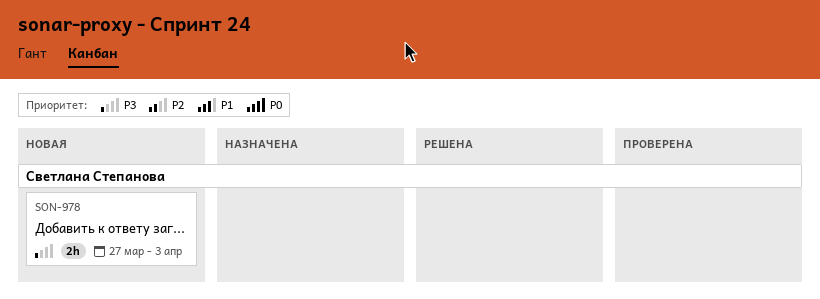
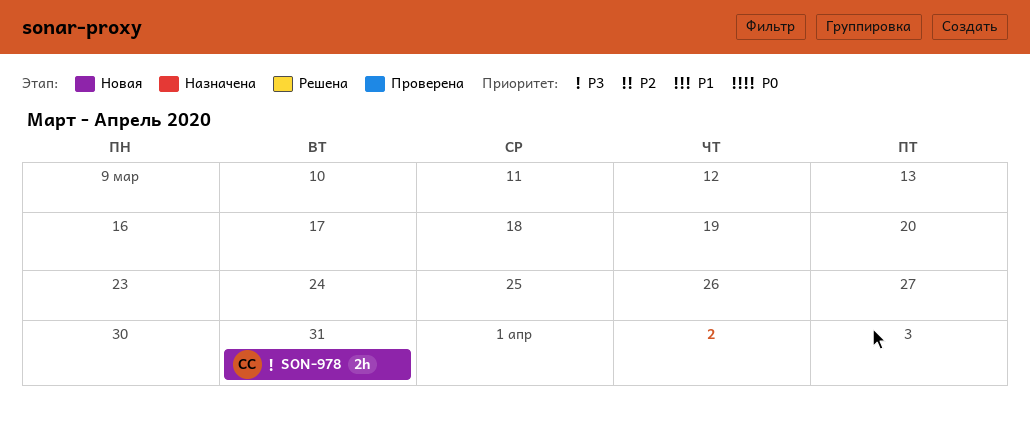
SON-978, start: Mar 27 -> Mar 31
SON-978, due: Apr 3 -> Mar 31

